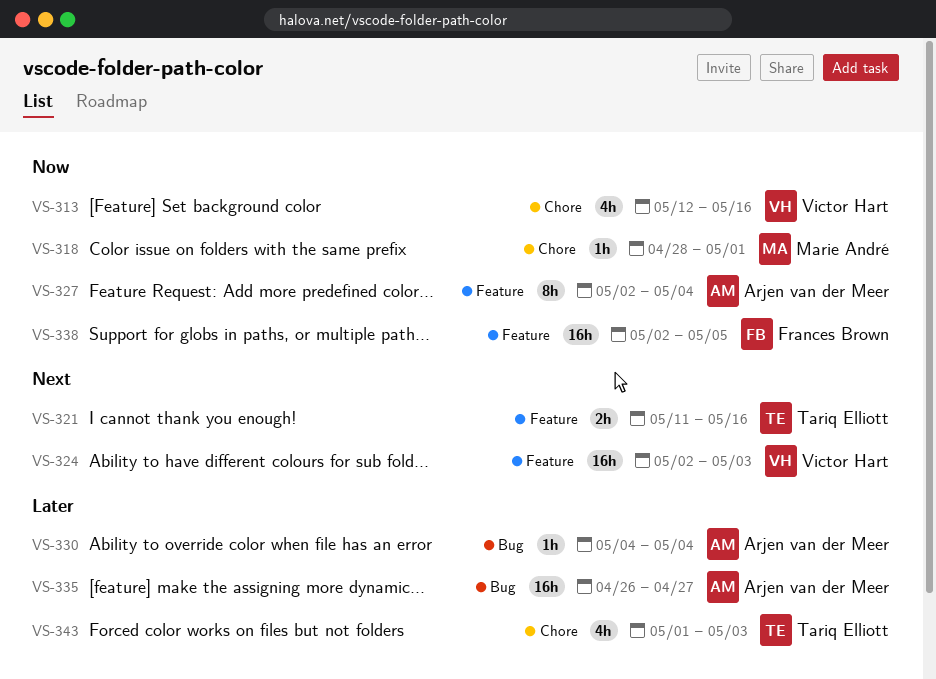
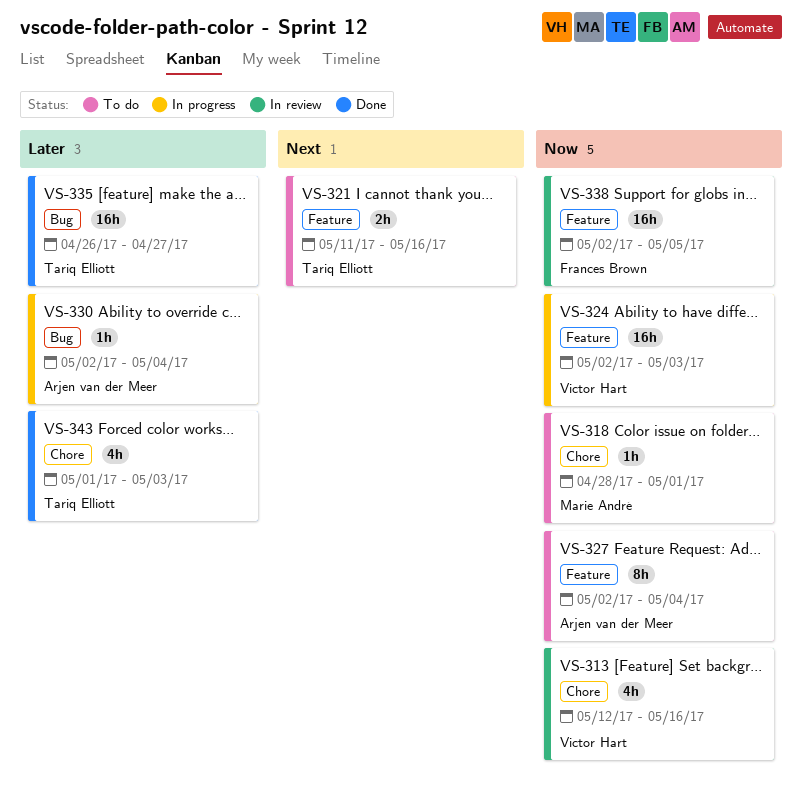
VS-324, priority: Next -> Now
VS-330, start: May 4 -> May 2
VS-335, owner: Arjen van der Meer -> Tariq Elliott

